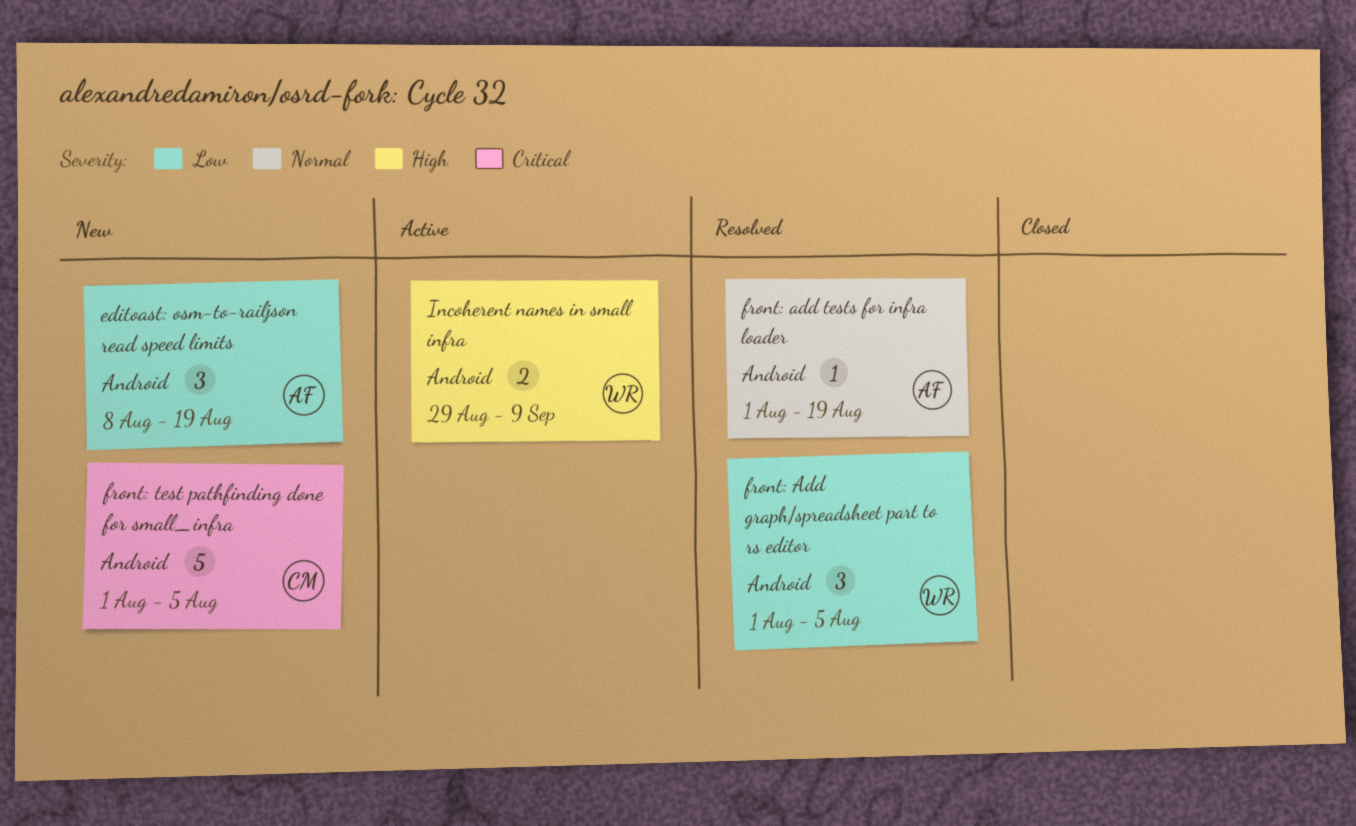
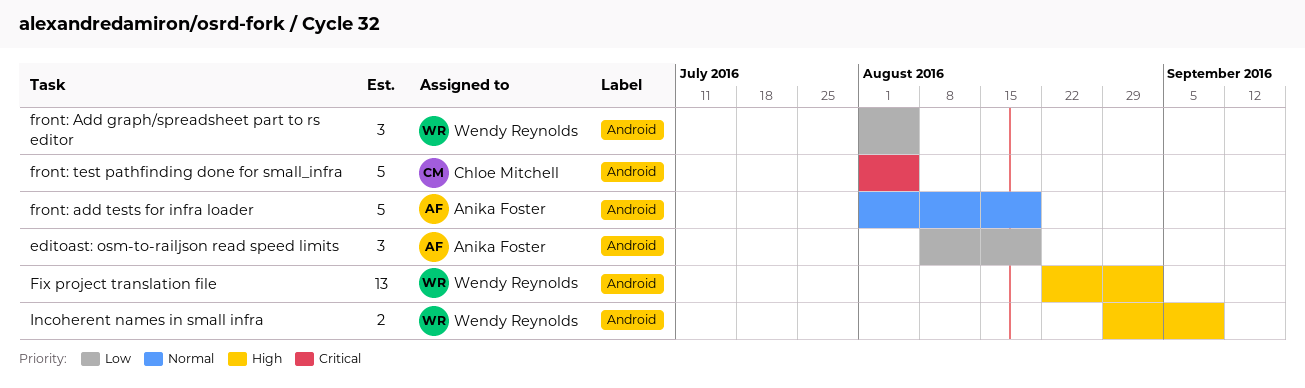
Fix project translation file: none -> present
front: add tests for infra loader, estimate: 1 -> 5

